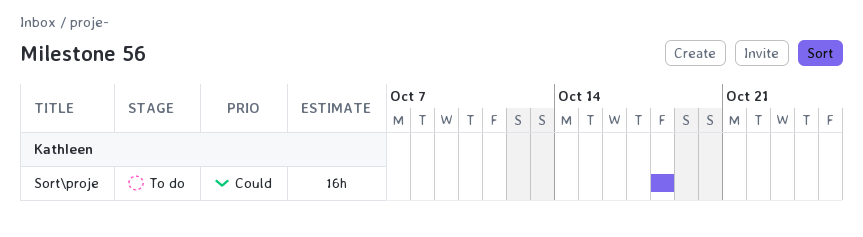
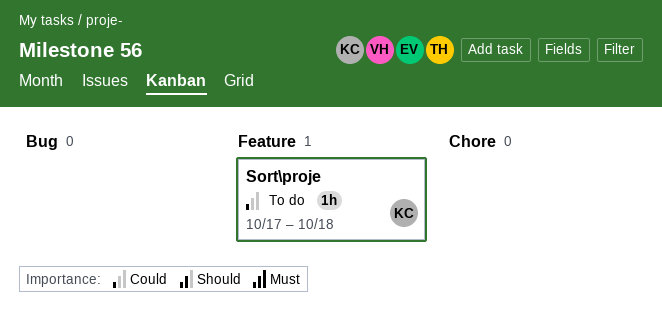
Sort\proje, estimate: 16h -> 1h
Sort\proje, start: Oct 18 -> Oct 17

